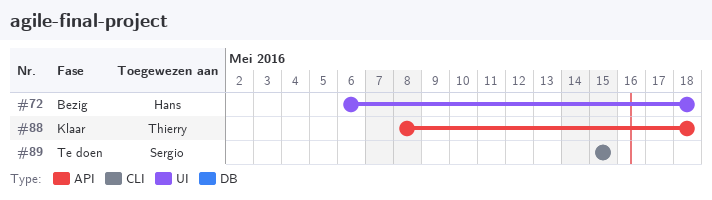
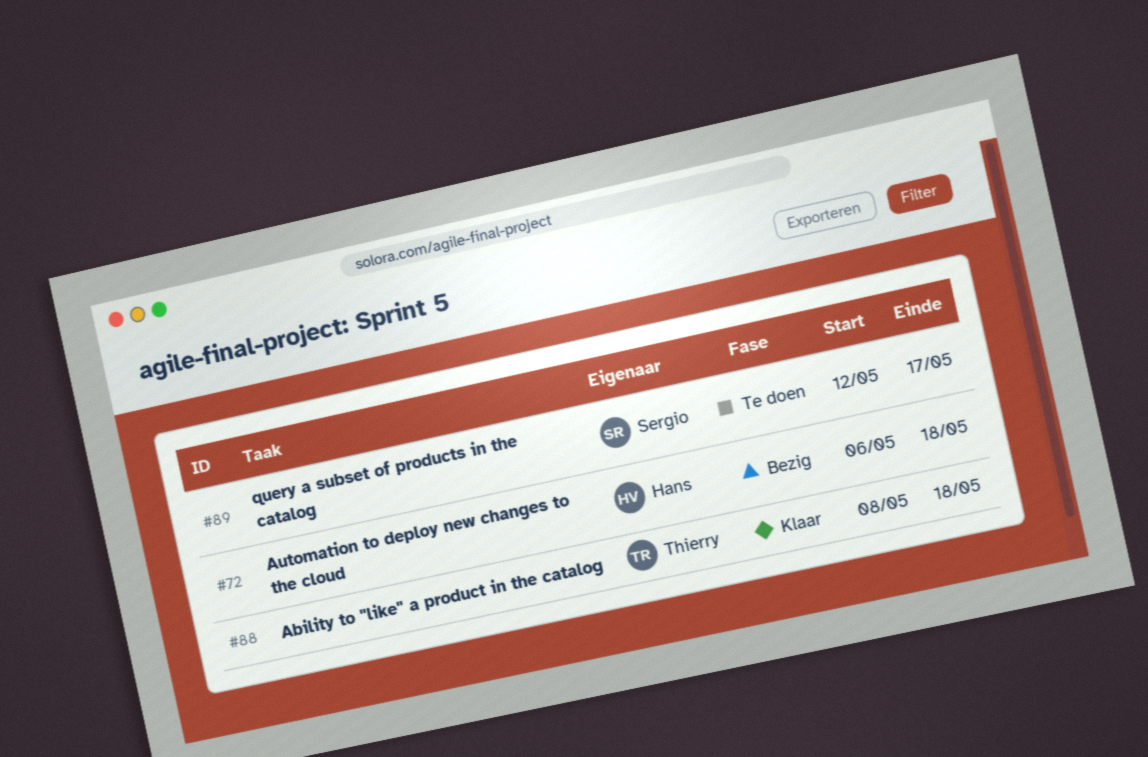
#89, start: May 15 -> May 12
#89, due: May 15 -> May 17

